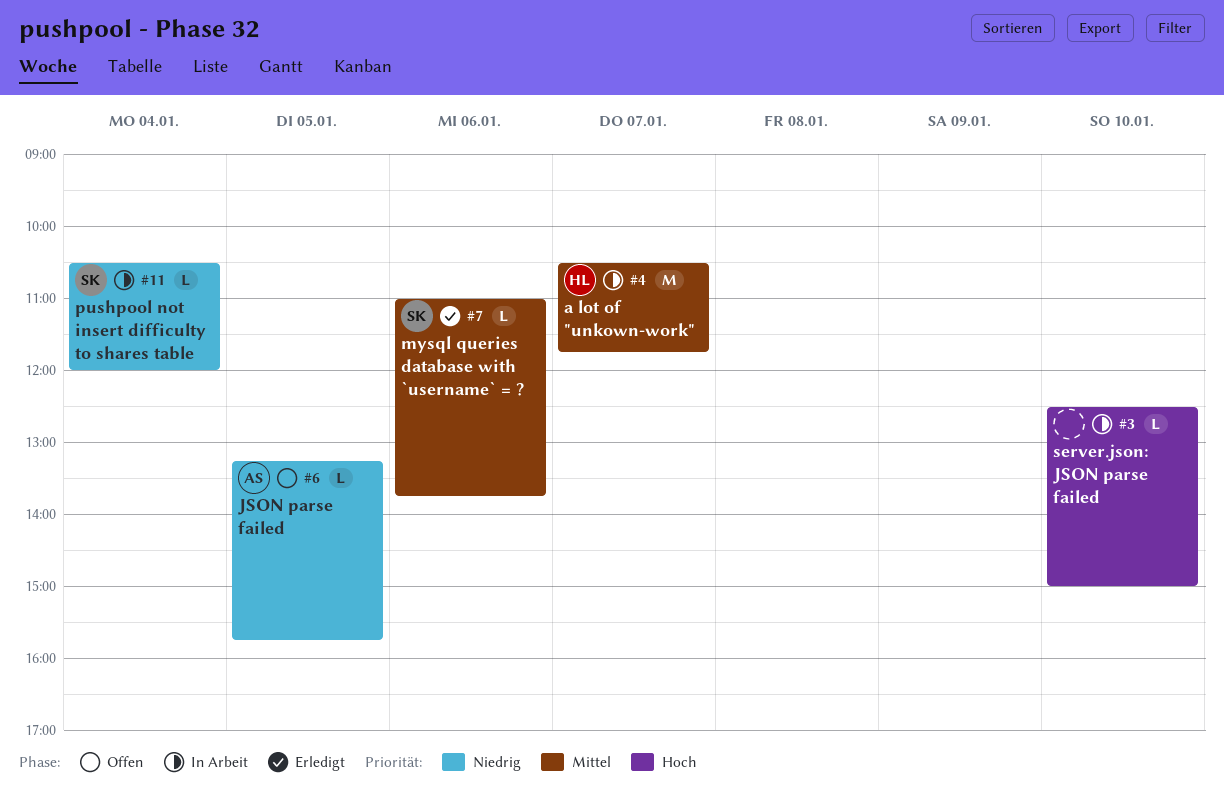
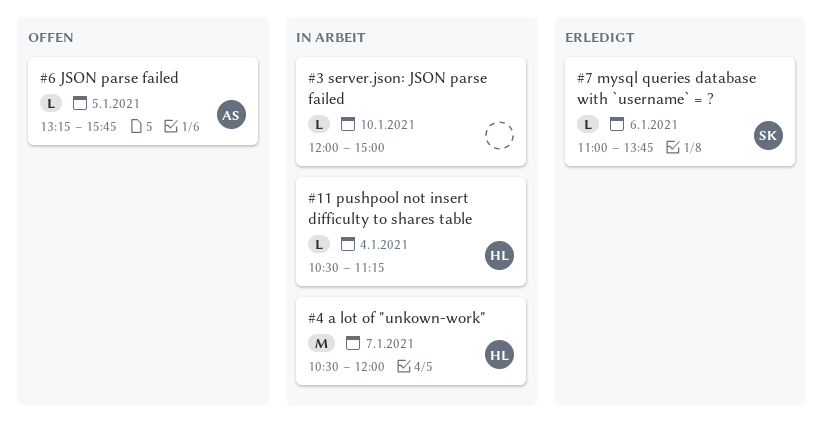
#3, begins: 12:30 -> 12:00
#4, ends: 11:45 -> 12:00
#11, owner: SK -> HL
#11, ends: 12:00 -> 11:15

